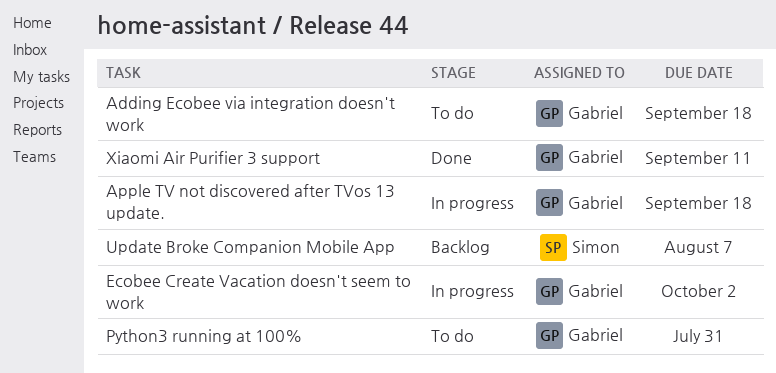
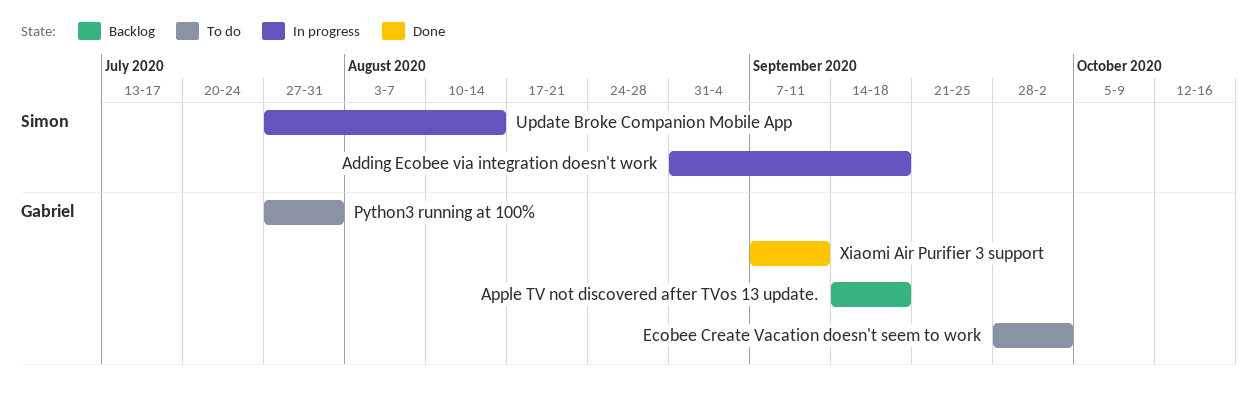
Adding Ecobee via integration doesn't work, status: To do -> In progress
Adding Ecobee via integration doesn't work, owner: Gabriel -> Simon
Apple TV not discovered after TVos 13 update., status: In progress -> Backlog
Ecobee Create Vacation doesn't seem to work, status: In progress -> To do
Update Broke Companion Mobile App, status: Backlog -> In progress
Update Broke Companion Mobile App, due: Aug 7 -> Aug 14

